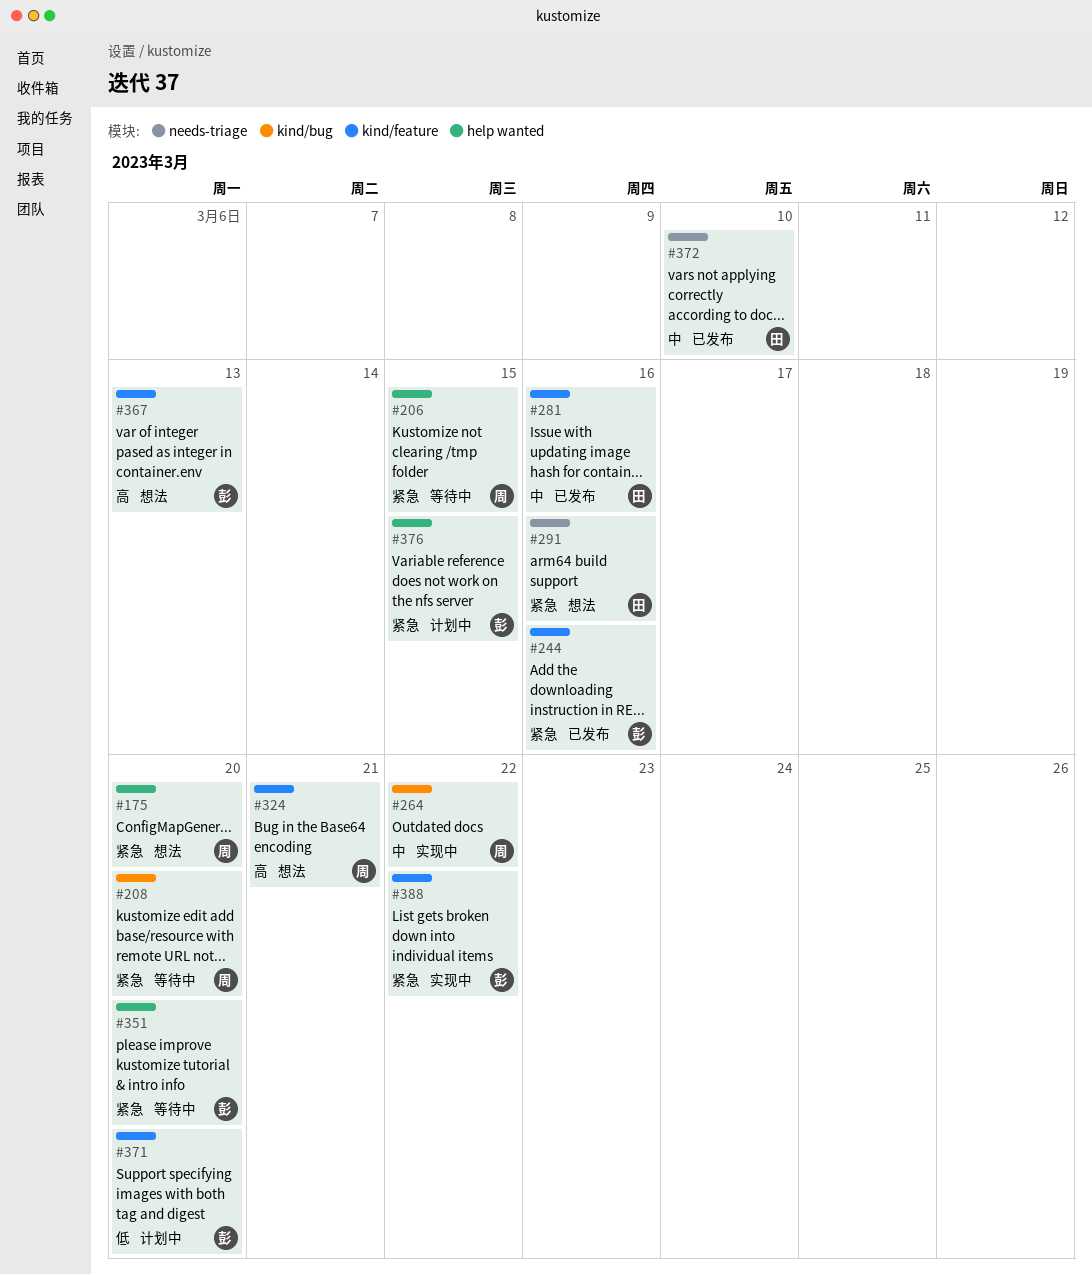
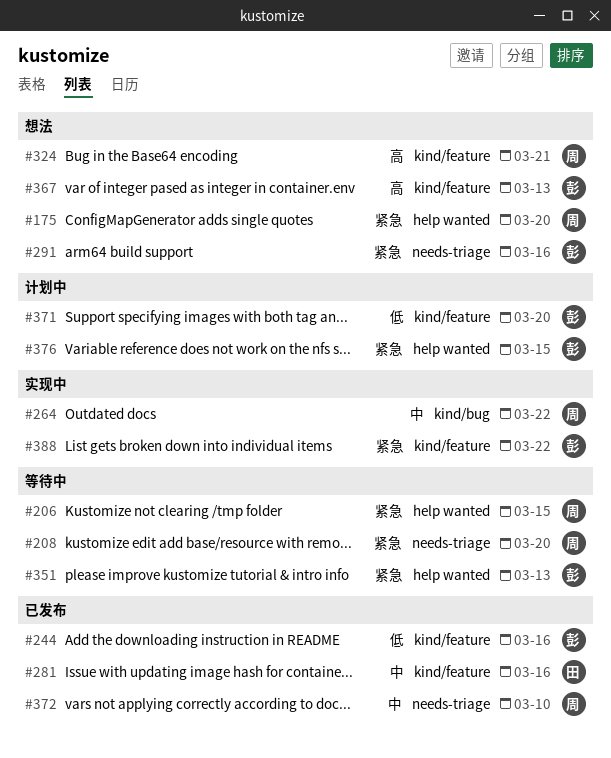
#208, label: kind/bug -> needs-triage
#244, priority: 紧急 -> 低
#291, owner: 田 -> 彭
#351, due: Mar 20 -> Mar 13
#372, owner: 田 -> 周

